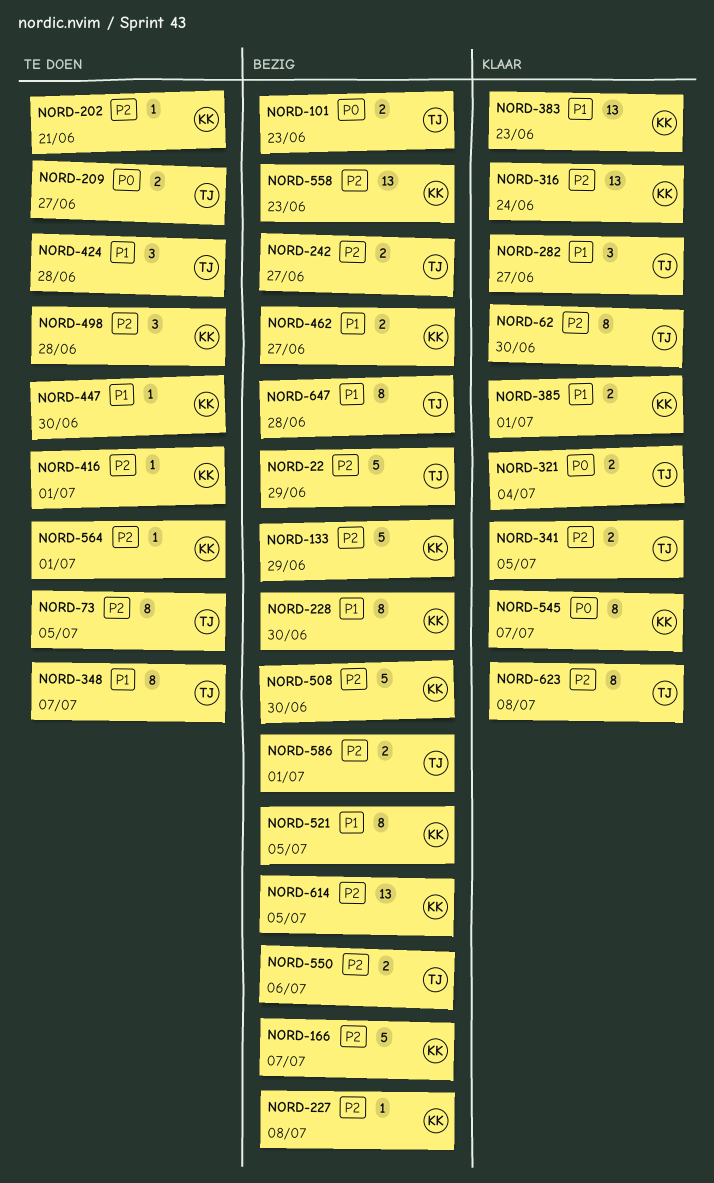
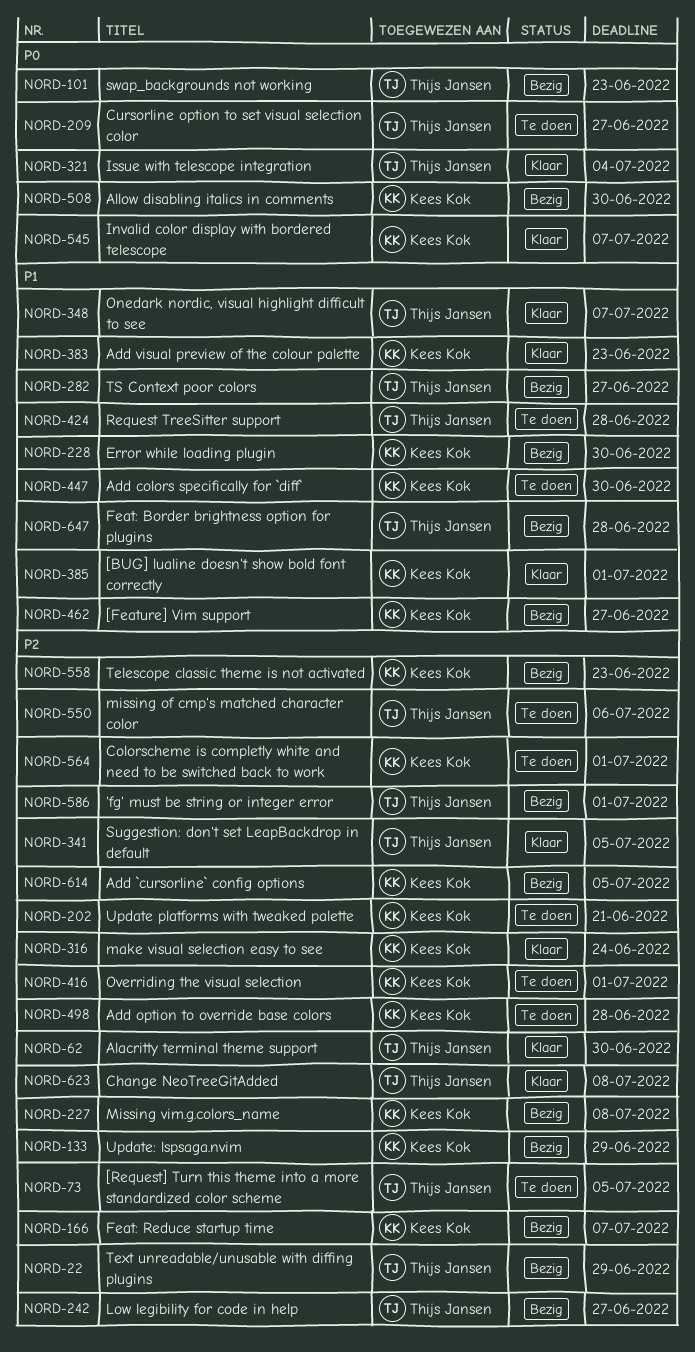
NORD-282, status: Klaar -> Bezig
NORD-348, status: Te doen -> Klaar
NORD-508, priority: P2 -> P0
NORD-521: present -> none
NORD-550, status: Bezig -> Te doen

